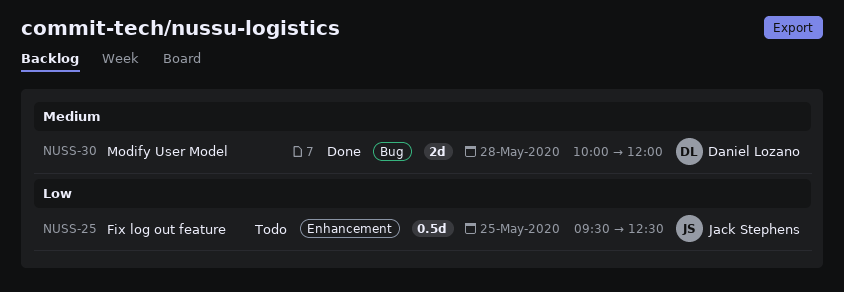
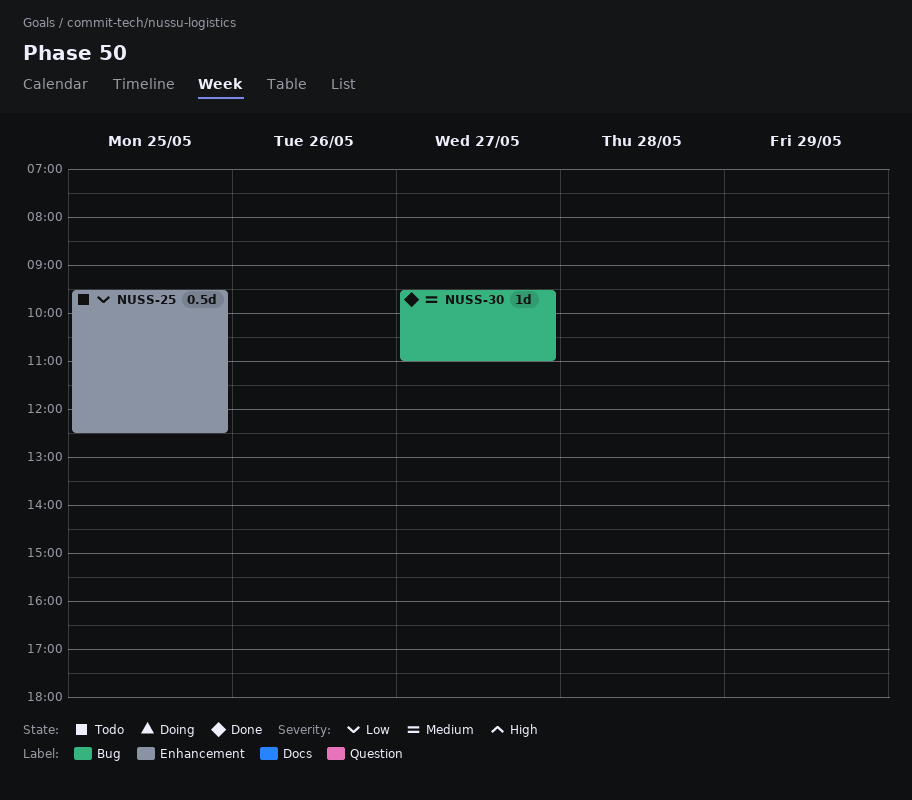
NUSS-30, estimate: 2d -> 1d
NUSS-30, day: May 28 -> May 27
NUSS-30, begins: 10:00 -> 09:30
NUSS-30, ends: 12:00 -> 11:00

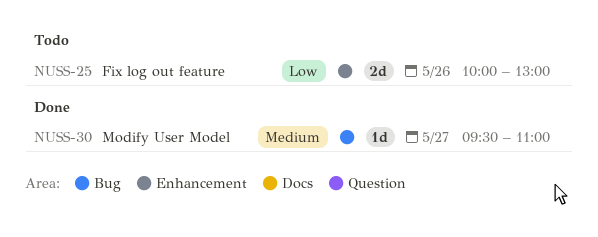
NUSS-25, estimate: 0.5d -> 2d
NUSS-25, day: May 25 -> May 26
NUSS-25, begins: 09:30 -> 10:00
NUSS-25, ends: 12:30 -> 13:00

